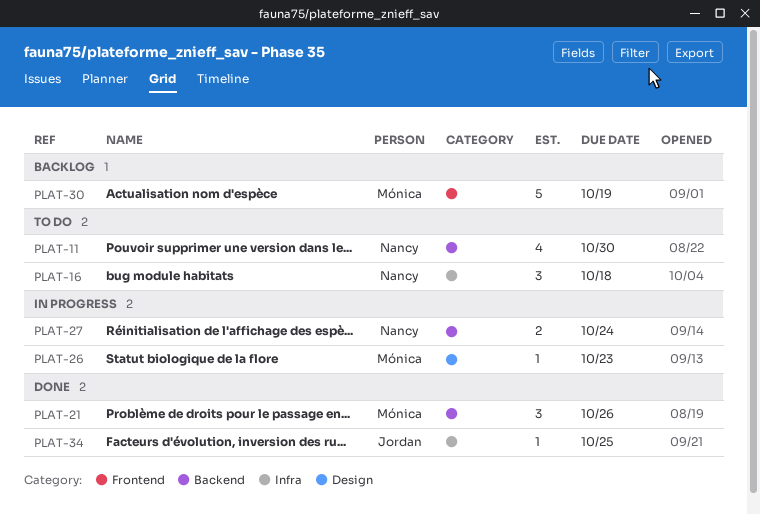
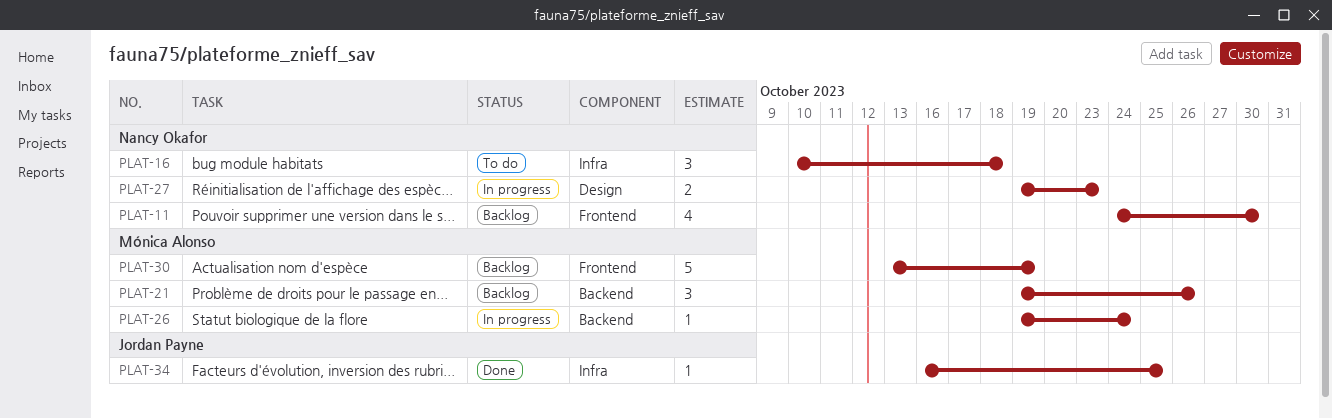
PLAT-11, status: To do -> Backlog
PLAT-11, label: Backend -> Frontend
PLAT-21, status: Done -> Backlog
PLAT-26, label: Design -> Backend
PLAT-26, due: Oct 23 -> Oct 24
PLAT-27, label: Backend -> Design
PLAT-27, due: Oct 24 -> Oct 23

